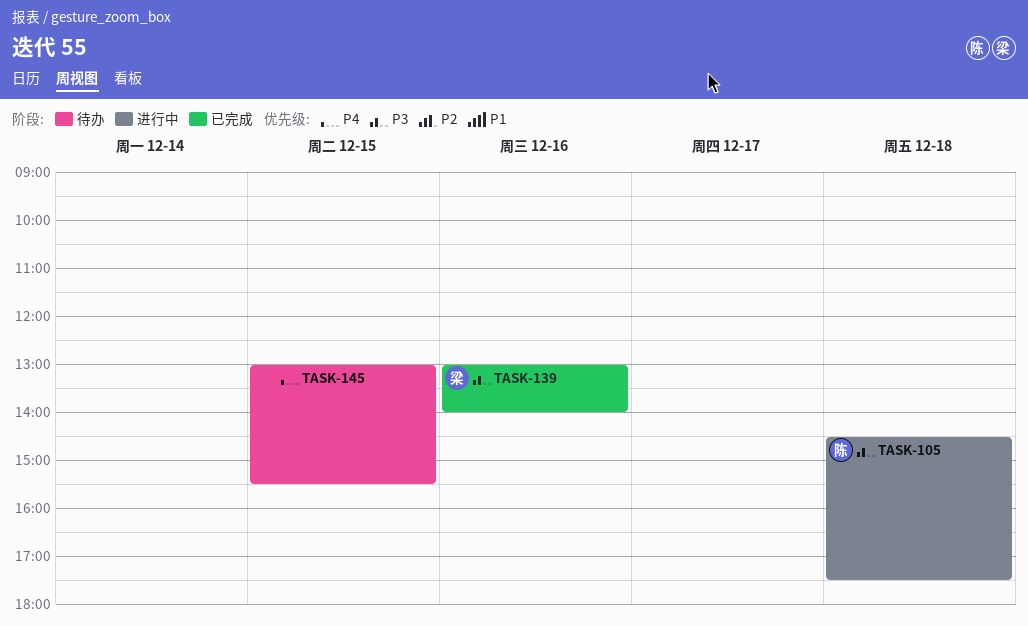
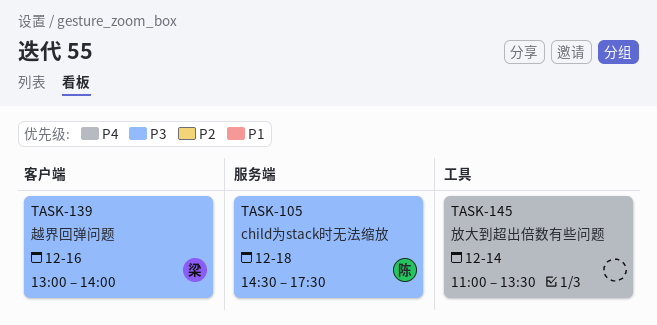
TASK-145, day: Dec 15 -> Dec 14
TASK-145, begins: 13:00 -> 11:00
TASK-145, ends: 15:30 -> 13:30

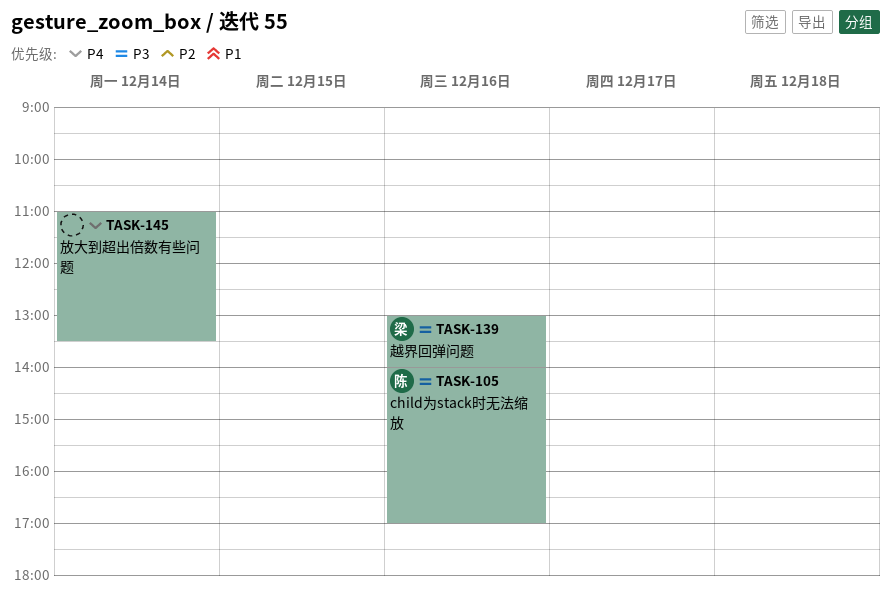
TASK-105, day: Dec 18 -> Dec 16
TASK-105, begins: 14:30 -> 14:00
TASK-105, ends: 17:30 -> 17:00

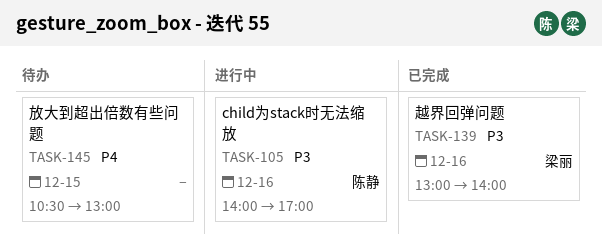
TASK-145, day: Dec 14 -> Dec 15
TASK-145, begins: 11:00 -> 10:30
TASK-145, ends: 13:30 -> 13:00

